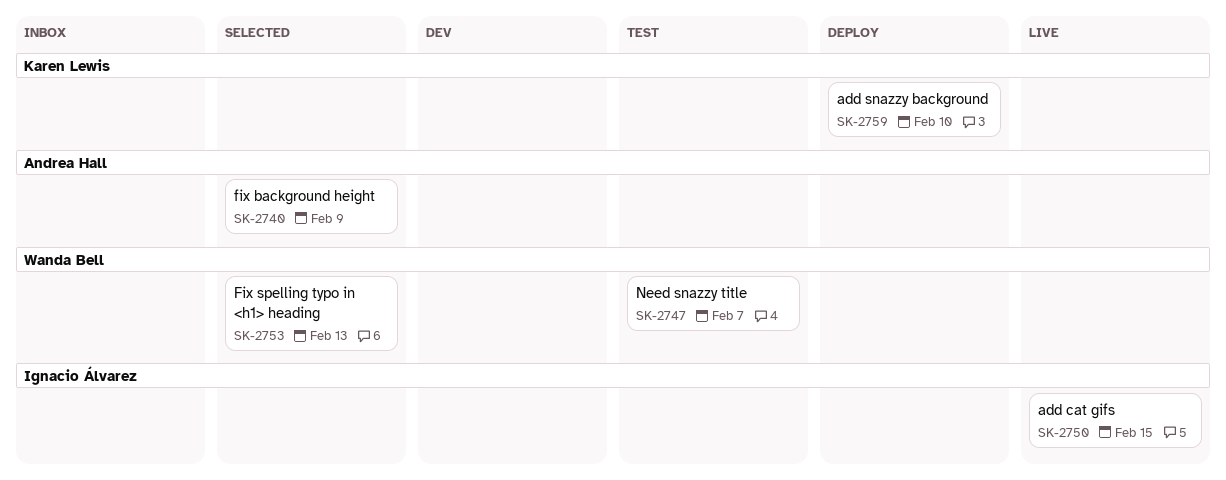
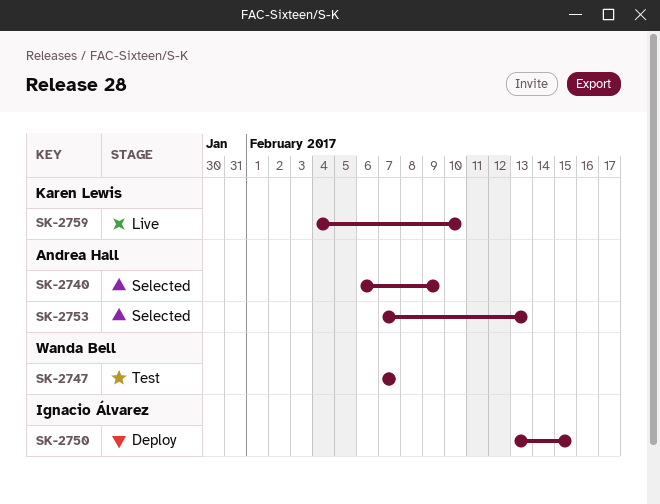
SK-2750, status: Live -> Deploy
SK-2753, owner: Wanda Bell -> Andrea Hall
SK-2759, status: Deploy -> Live

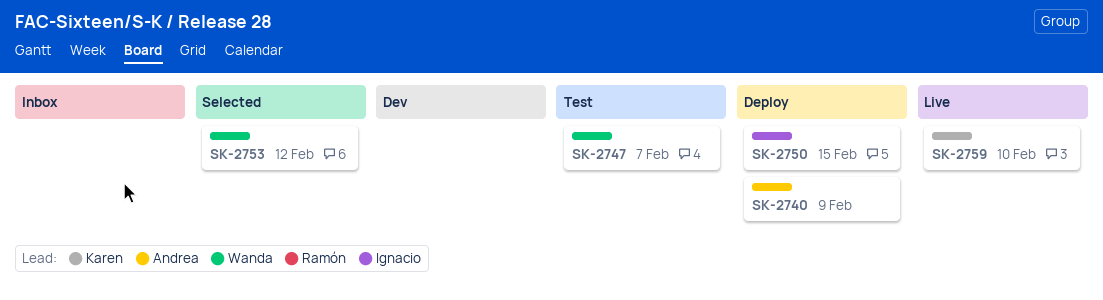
SK-2740, status: Selected -> Deploy
SK-2753, owner: Andrea Hall -> Wanda Bell
SK-2753, due: Feb 13 -> Feb 12

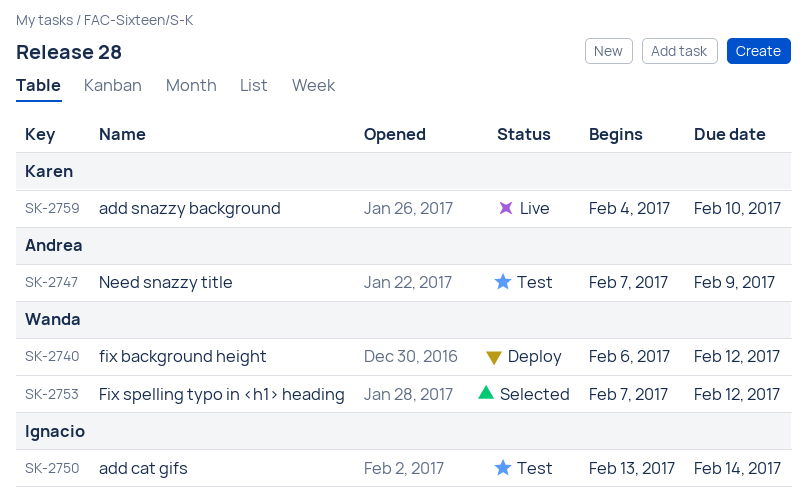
SK-2740, owner: Andrea -> Wanda
SK-2740, due: Feb 9 -> Feb 12
SK-2747, owner: Wanda -> Andrea
SK-2747, due: Feb 7 -> Feb 9
SK-2750, status: Deploy -> Test
SK-2750, due: Feb 15 -> Feb 14

